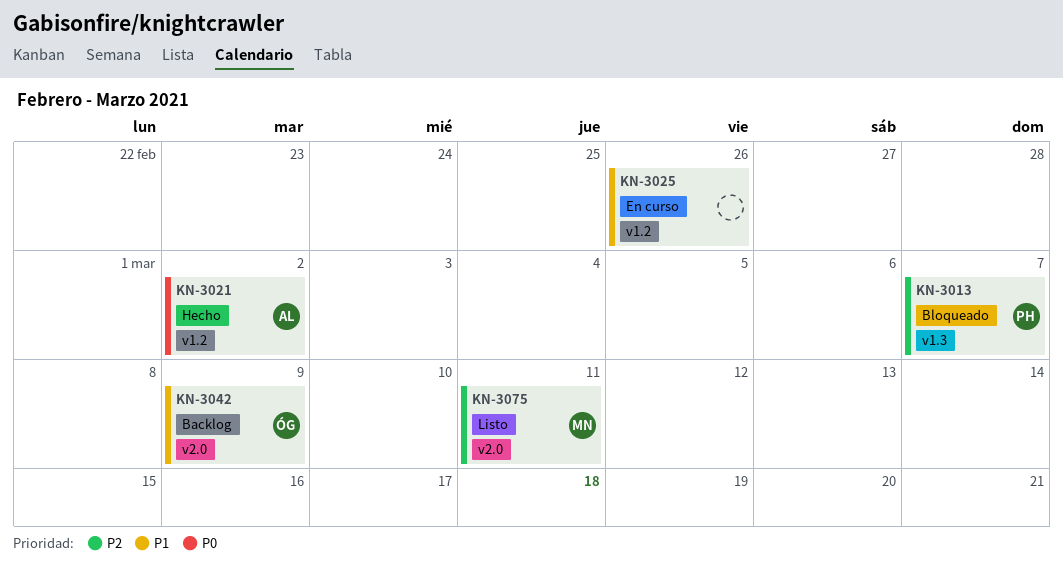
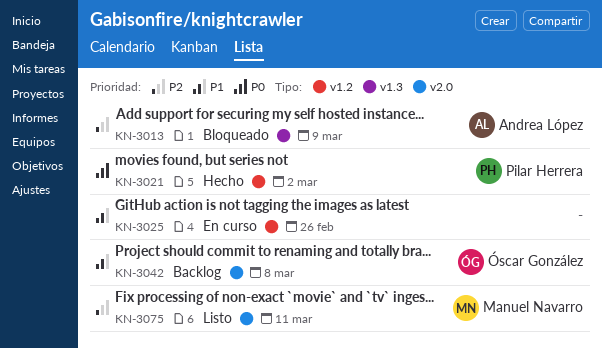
KN-3013, owner: Pilar Herrera -> Andrea López
KN-3013, due: Mar 7 -> Mar 9
KN-3021, owner: Andrea López -> Pilar Herrera
KN-3042, due: Mar 9 -> Mar 8

